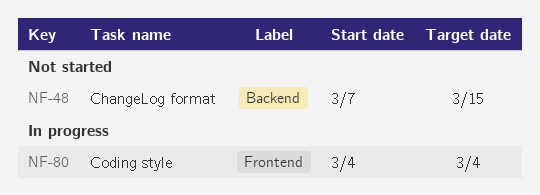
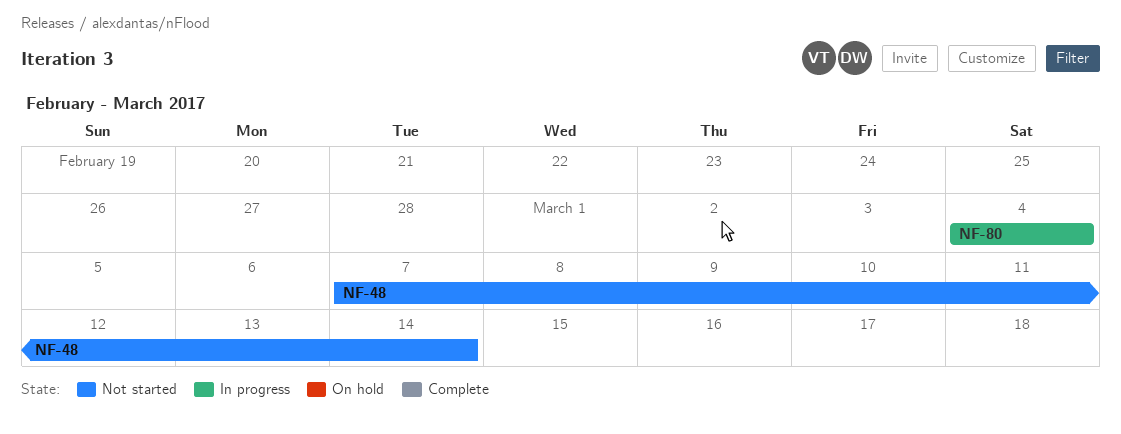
NF-48, due: Mar 15 -> Mar 14

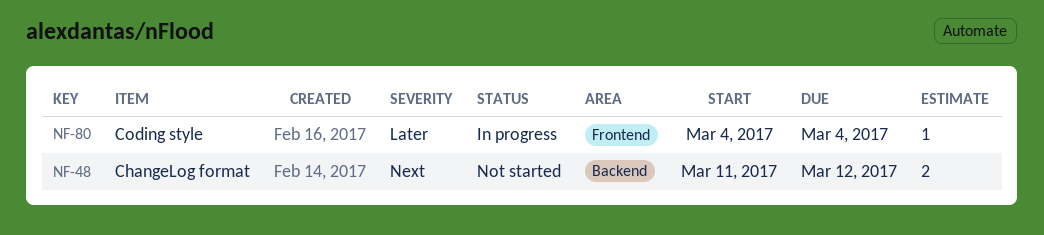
NF-48, start: Mar 7 -> Mar 11
NF-48, due: Mar 14 -> Mar 12

